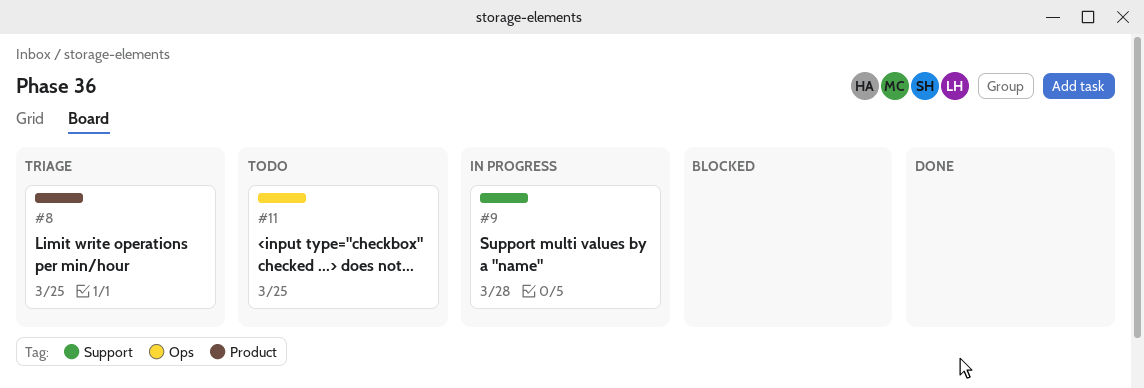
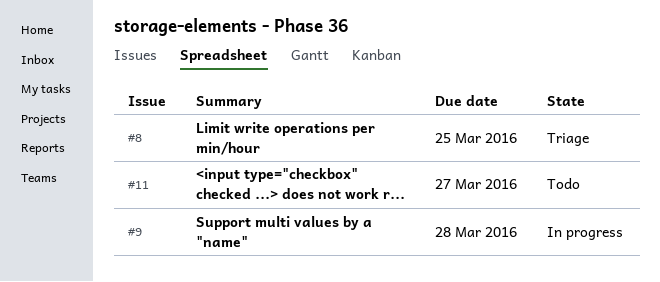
#11, due: Mar 25 -> Mar 27

